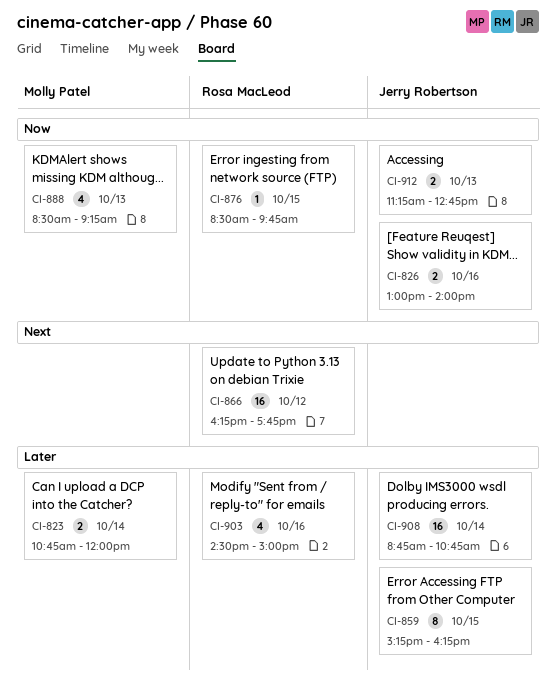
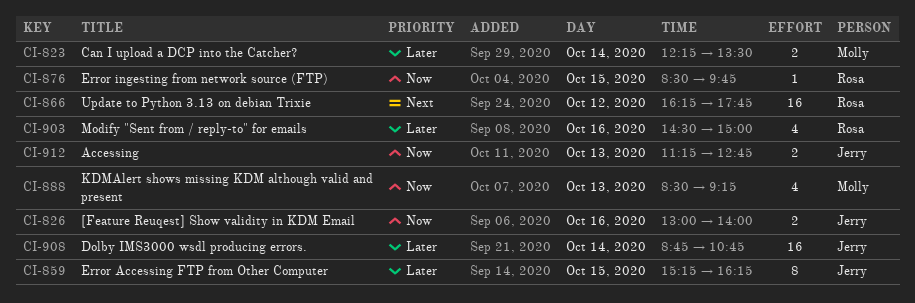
CI-823, begins: 10:45 -> 12:15
CI-823, ends: 12:00 -> 13:30

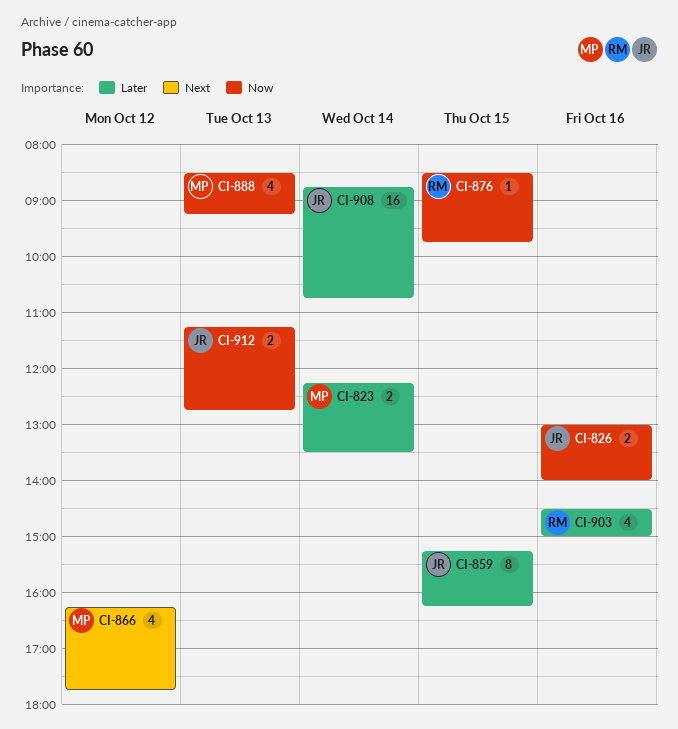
CI-866, owner: Rosa -> Molly
CI-866, estimate: 16 -> 4

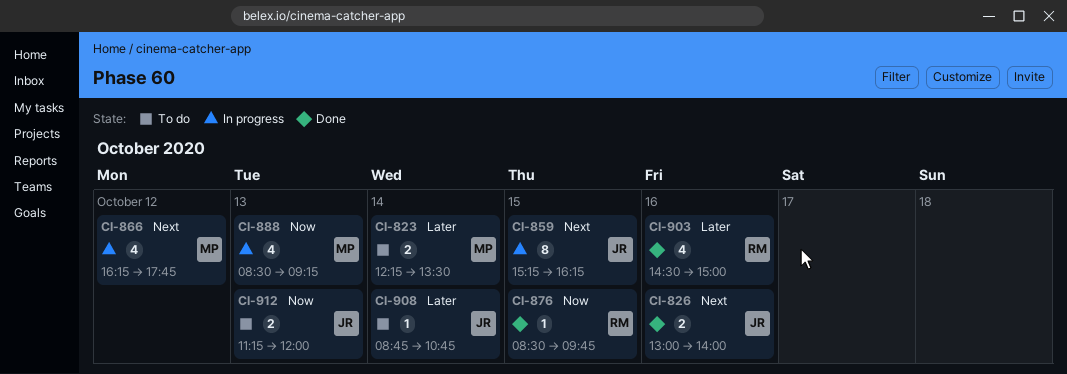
CI-826, priority: Now -> Next
CI-859, priority: Later -> Next
CI-908, estimate: 16 -> 1
CI-912, ends: 12:45 -> 12:00

